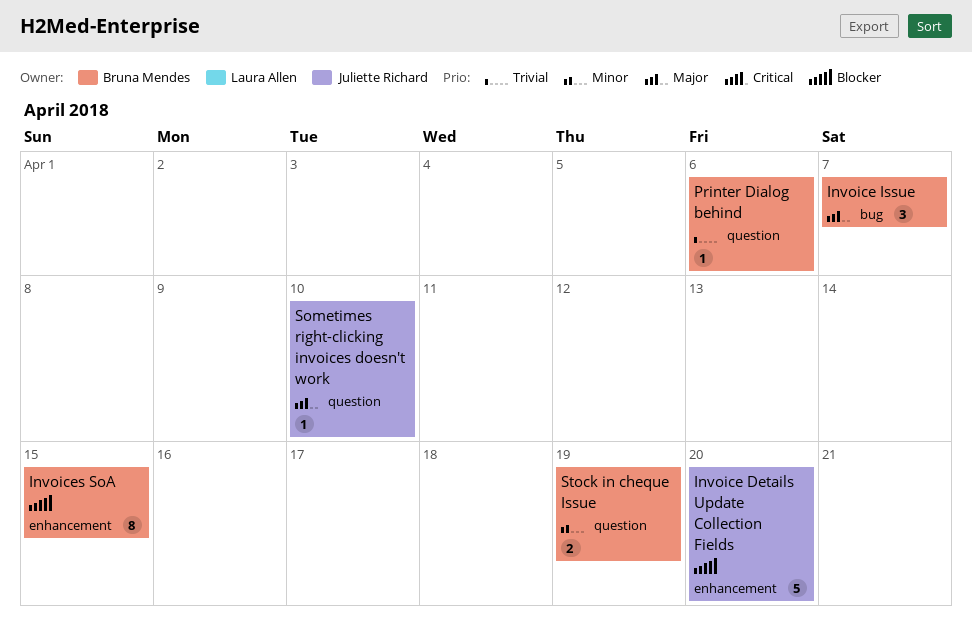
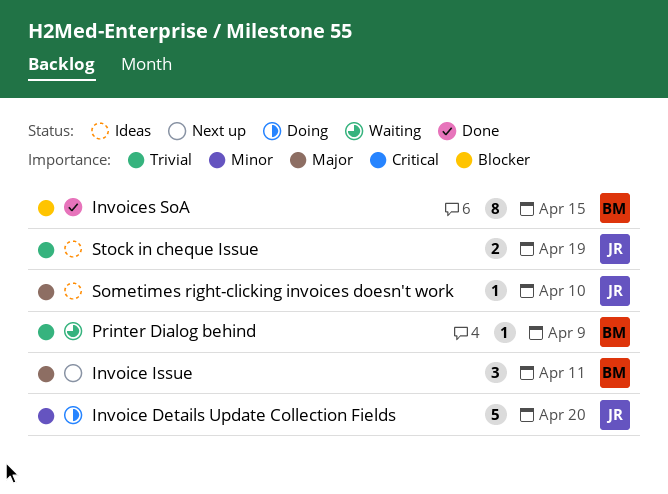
Invoice Details Update Collection Fields, priority: Blocker -> Minor
Invoice Issue, due: Apr 7 -> Apr 11
Printer Dialog behind, due: Apr 6 -> Apr 9
Stock in cheque Issue, owner: Bruna Mendes -> Juliette Richard
Stock in cheque Issue, priority: Minor -> Trivial

